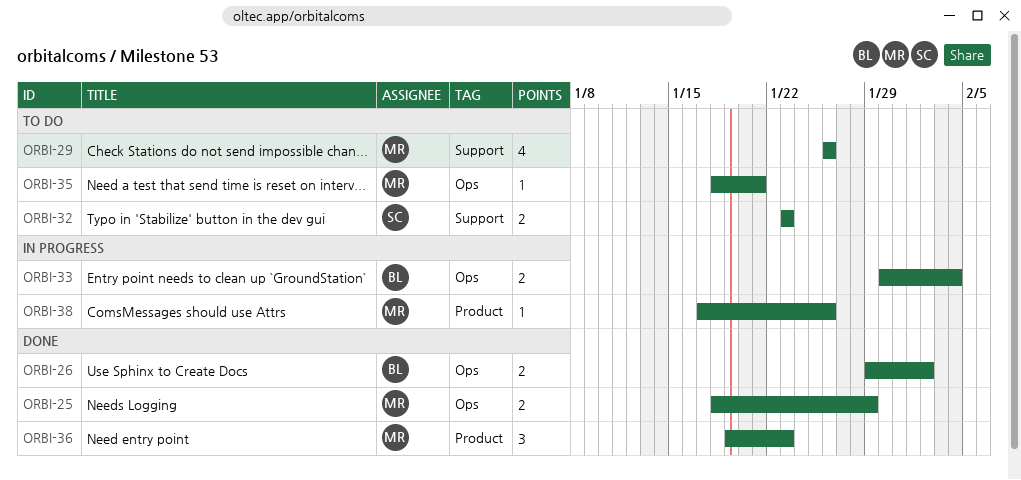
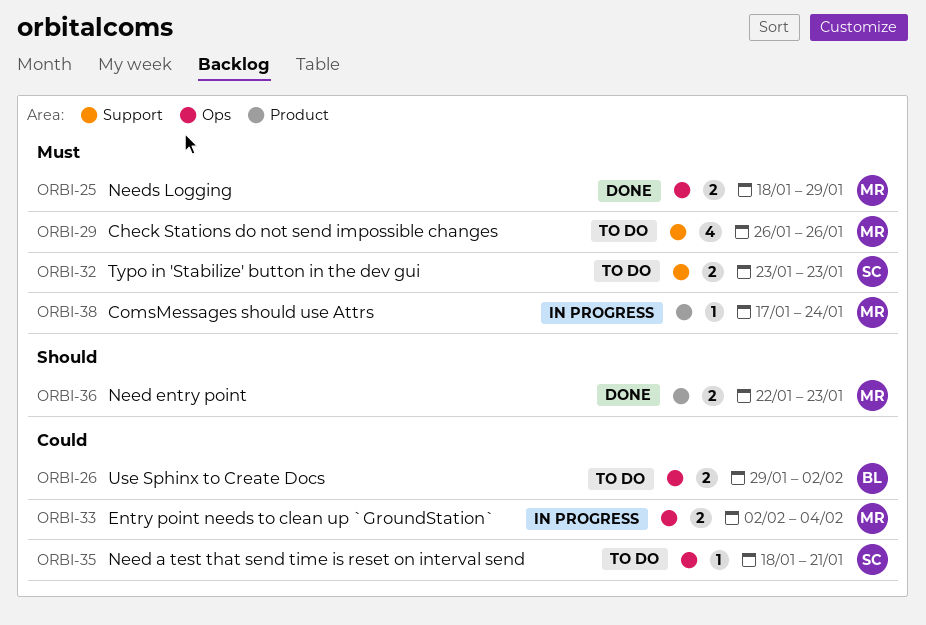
ORBI-26, status: Done -> To do
ORBI-33, owner: BL -> MR
ORBI-33, start: Jan 30 -> Feb 2
ORBI-35, owner: MR -> SC
ORBI-36, estimate: 3 -> 2
ORBI-36, start: Jan 19 -> Jan 22
ORBI-38, due: Jan 26 -> Jan 24

